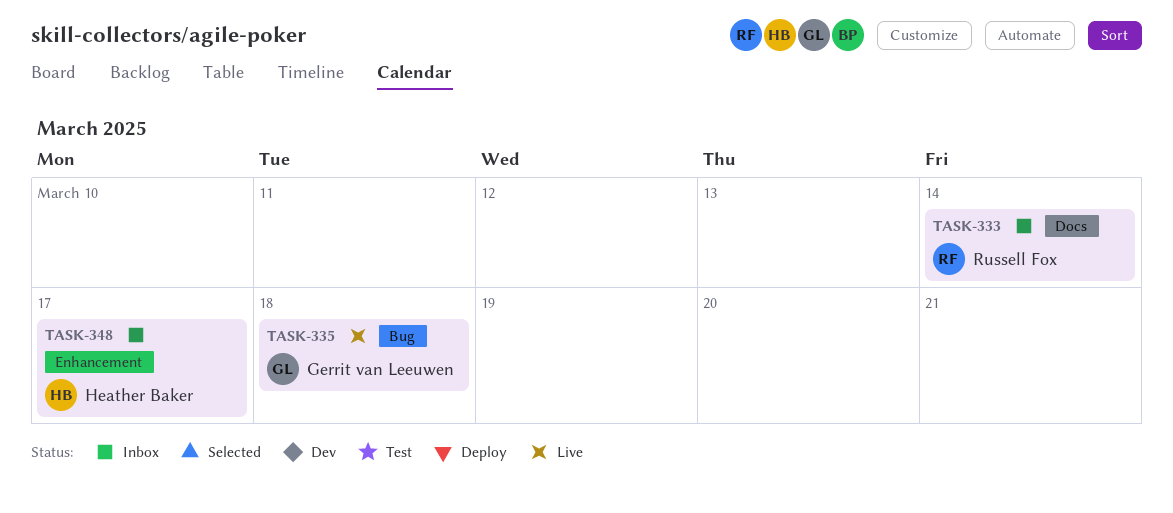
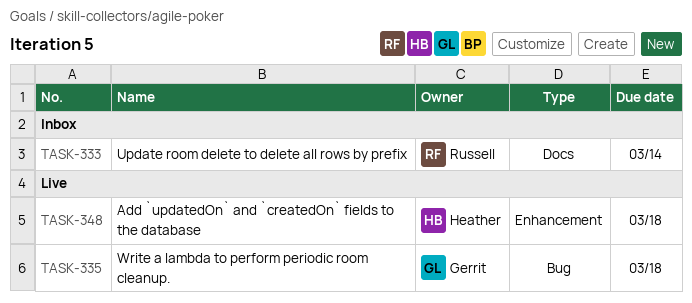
TASK-348, status: Inbox -> Live
TASK-348, due: Mar 17 -> Mar 18

